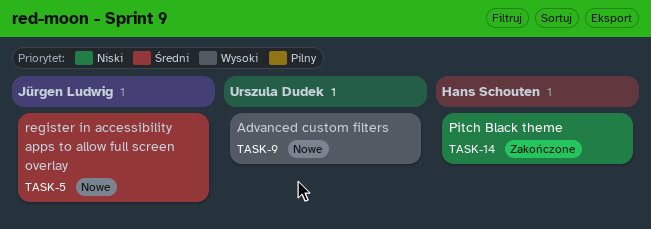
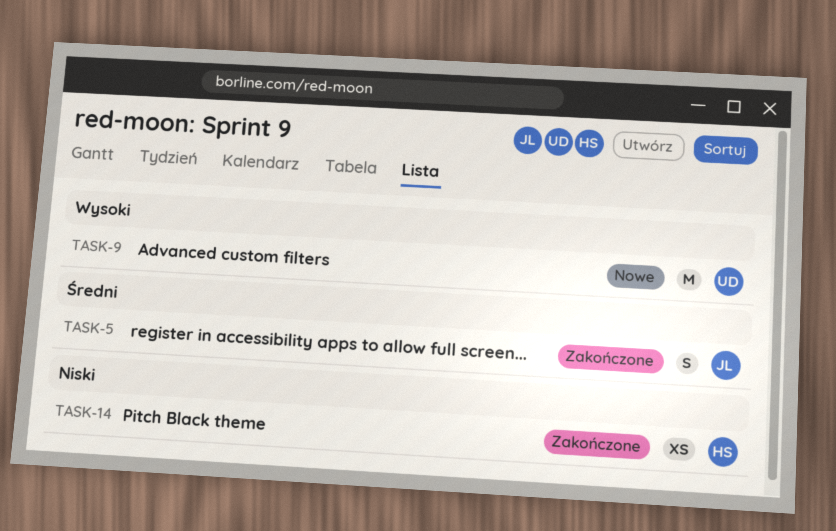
TASK-5, status: Nowe -> Zakończone

